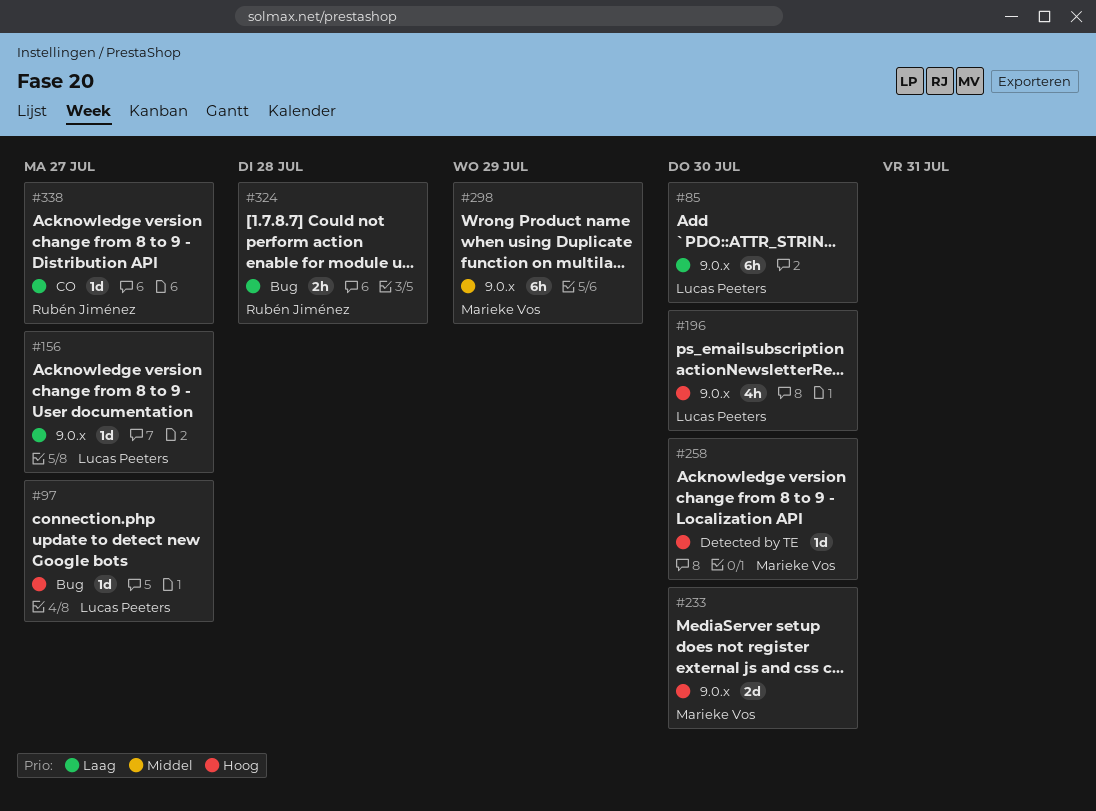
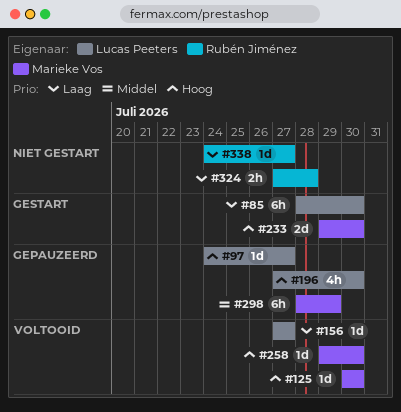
#125: none -> present

